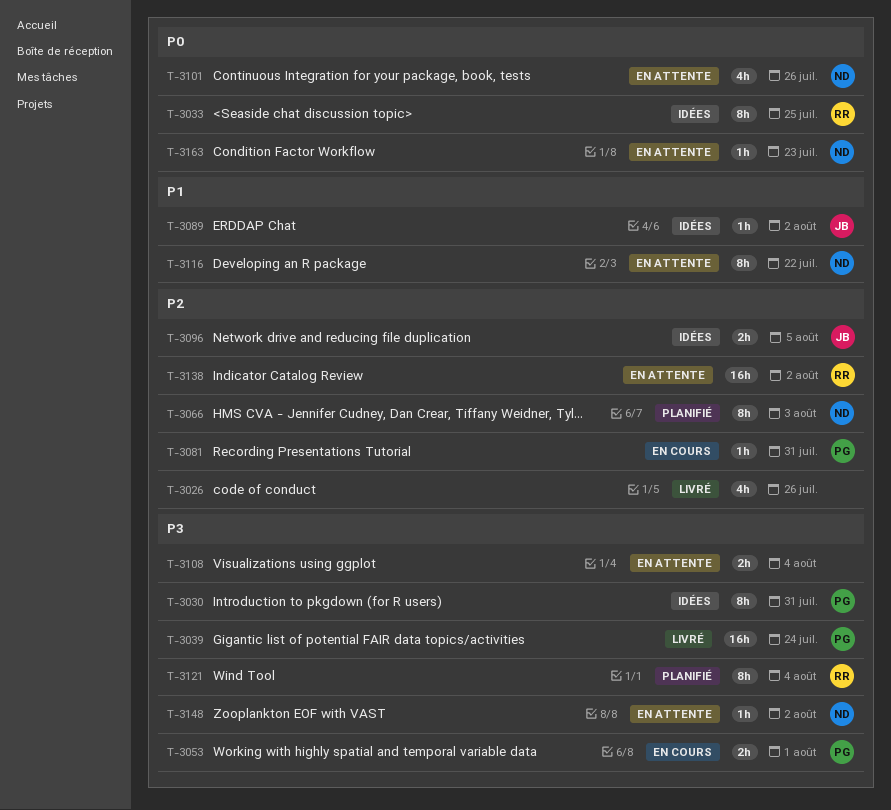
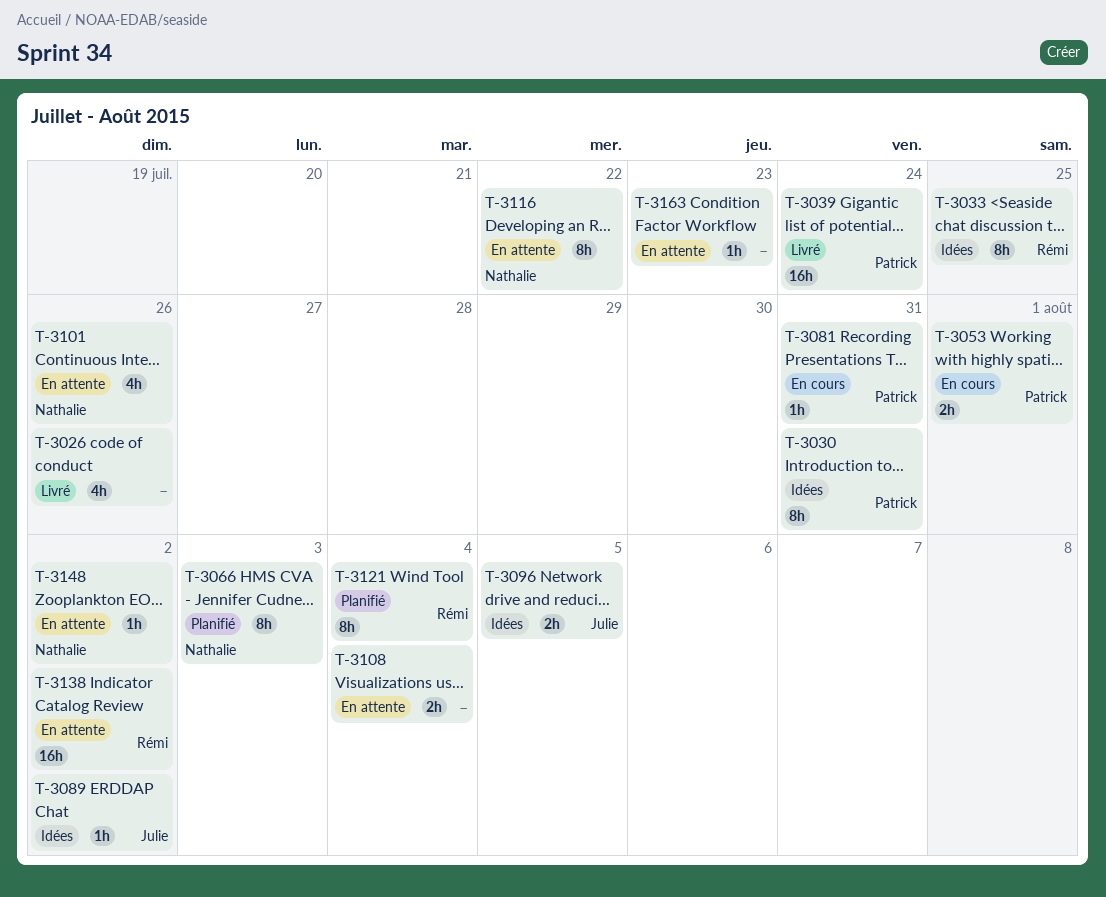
T-3163, owner: Nathalie -> none

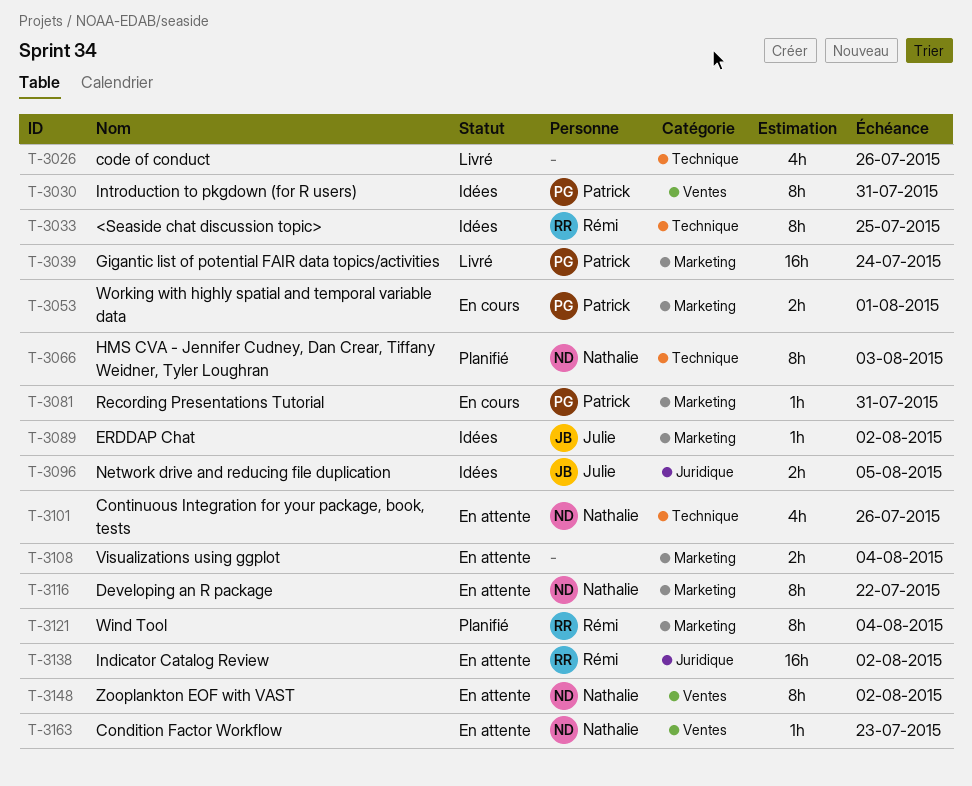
T-3148, estimate: 1h -> 8h
T-3163, owner: none -> Nathalie

